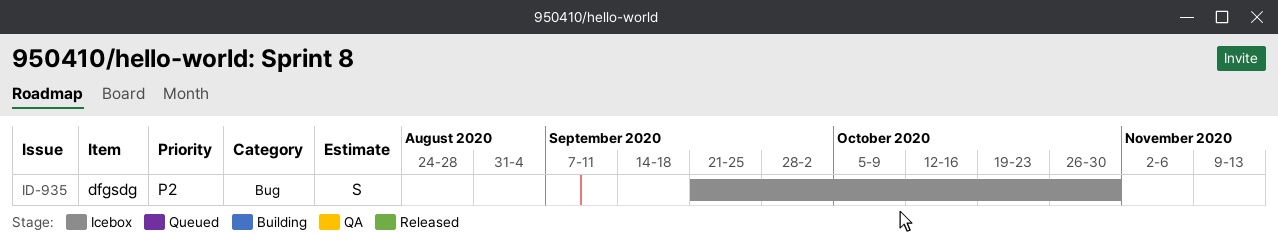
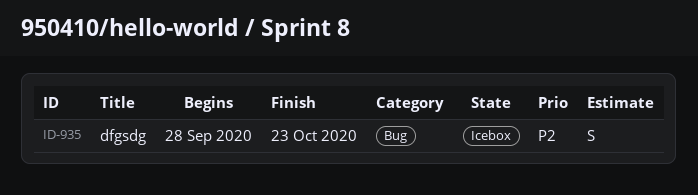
ID-935, start: Sep 21 -> Sep 28
ID-935, due: Oct 30 -> Oct 23

